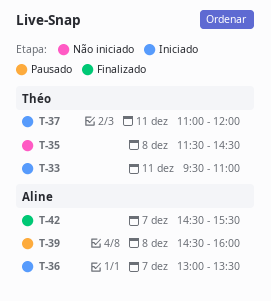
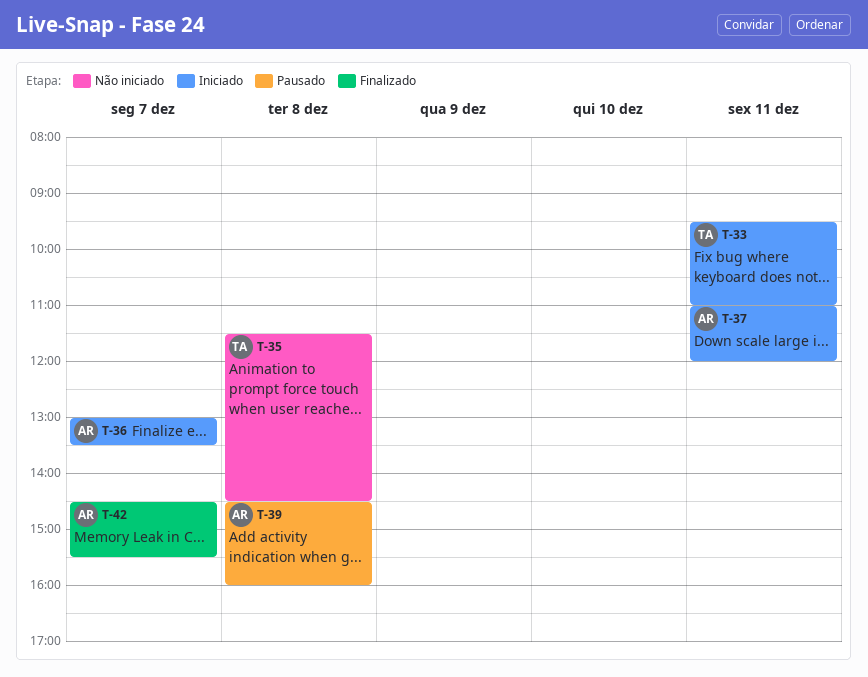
T-37, owner: Théo -> Aline

